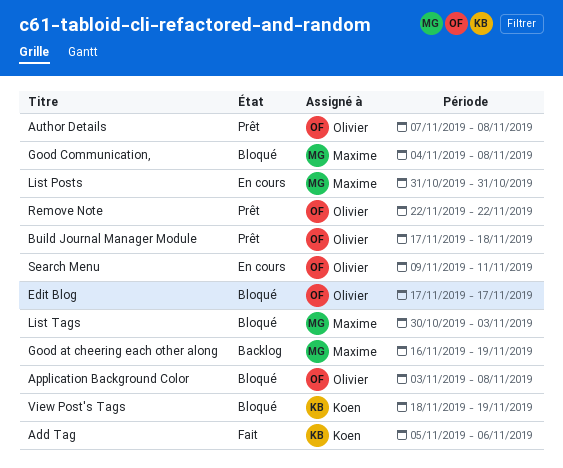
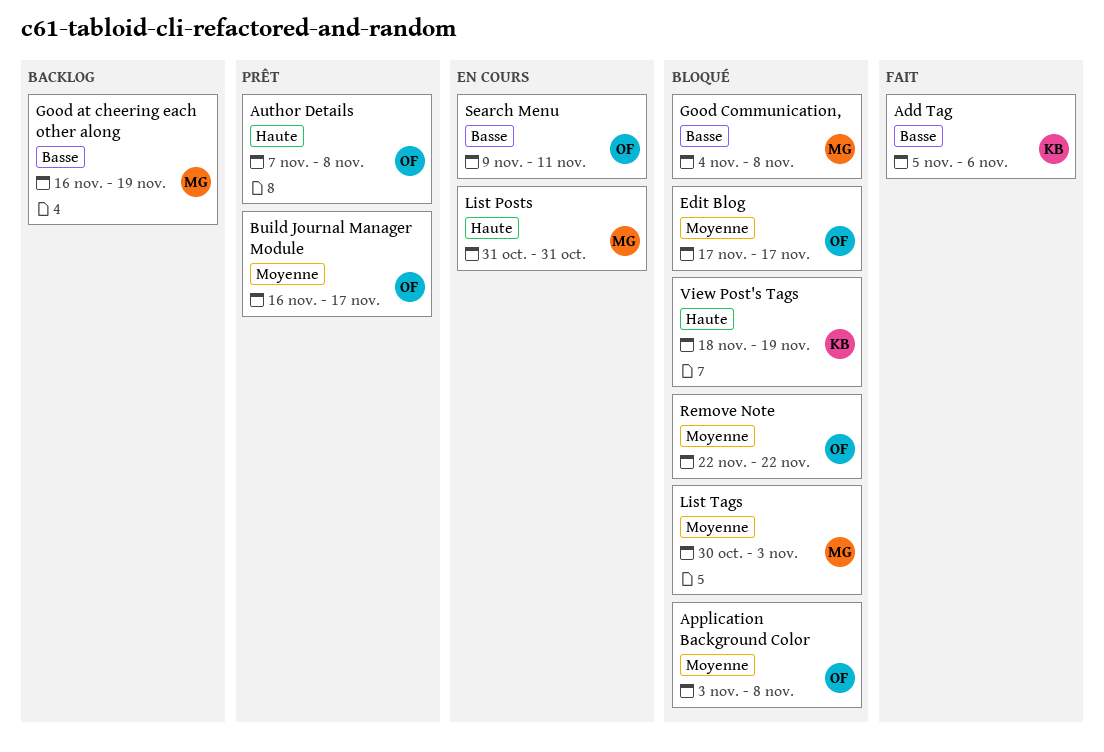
Build Journal Manager Module, start: Nov 17 -> Nov 16
Build Journal Manager Module, due: Nov 18 -> Nov 17
Remove Note, status: Prêt -> Bloqué

